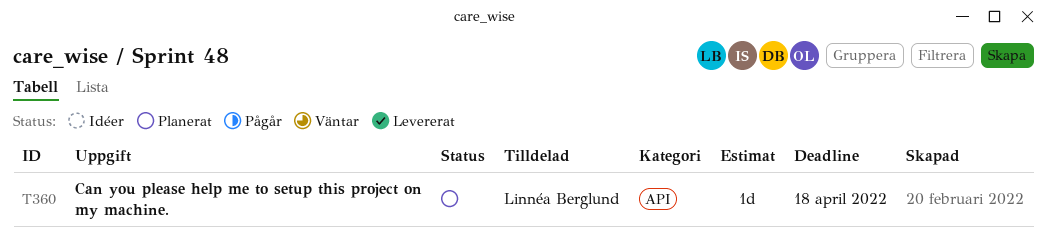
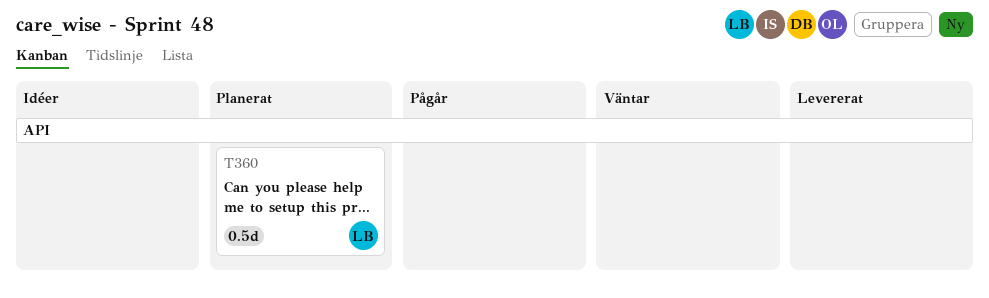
T360, estimate: 1d -> 0.5d

